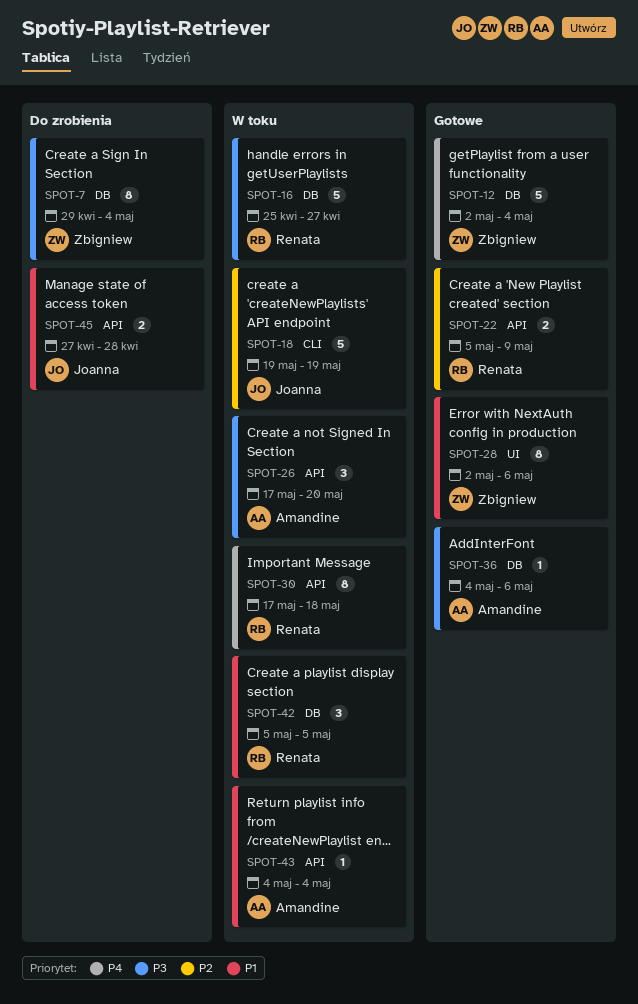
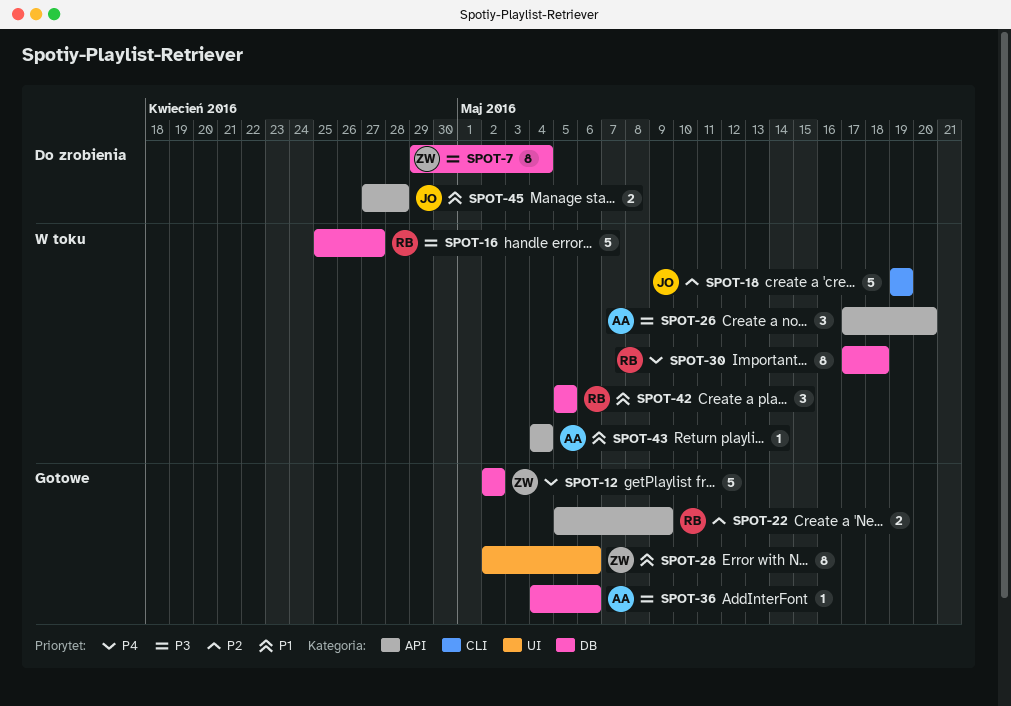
SPOT-12, due: May 4 -> May 2
SPOT-30, label: API -> DB

